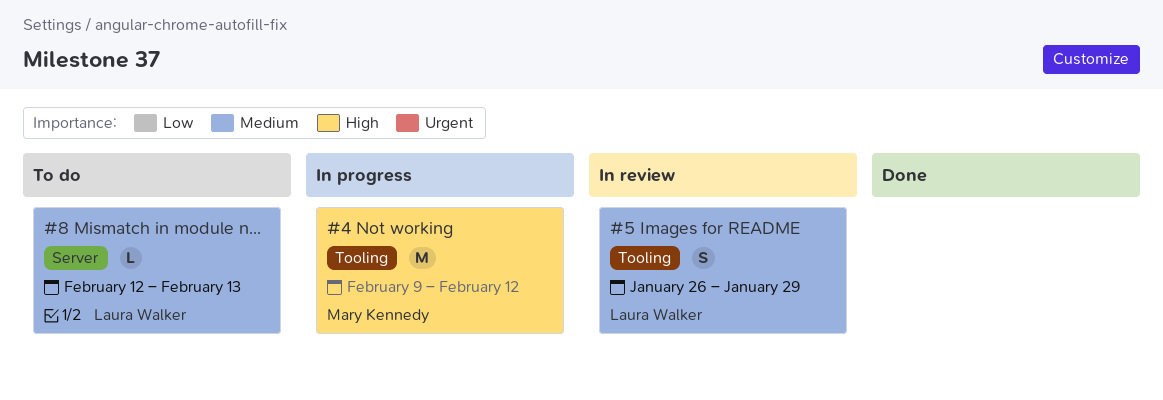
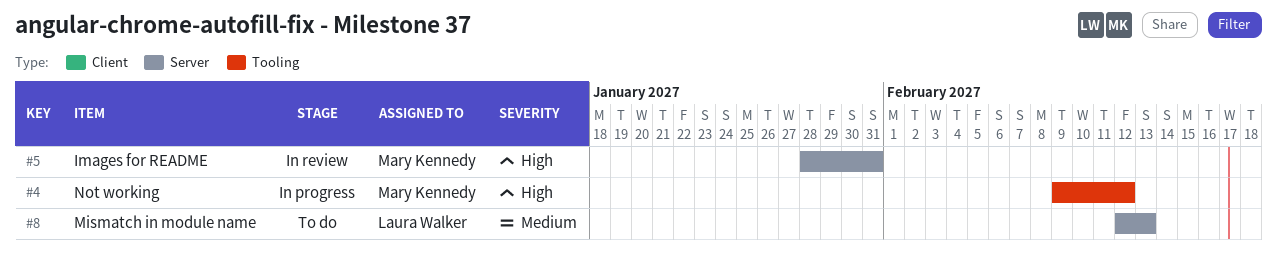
#5, owner: Laura Walker -> Mary Kennedy
#5, priority: Medium -> High
#5, label: Tooling -> Server
#5, start: Jan 26 -> Jan 28
#5, due: Jan 29 -> Jan 31

